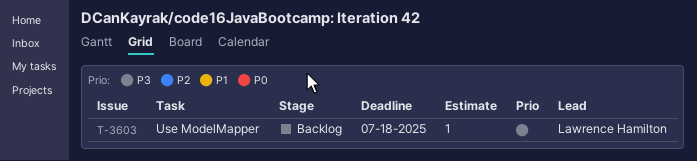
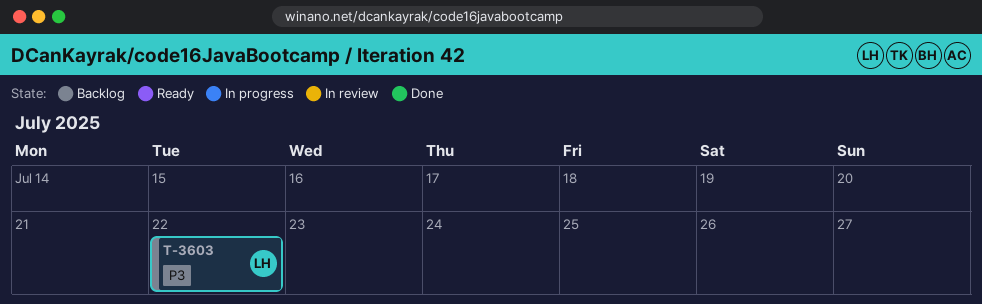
T-3603, due: Jul 18 -> Jul 22

